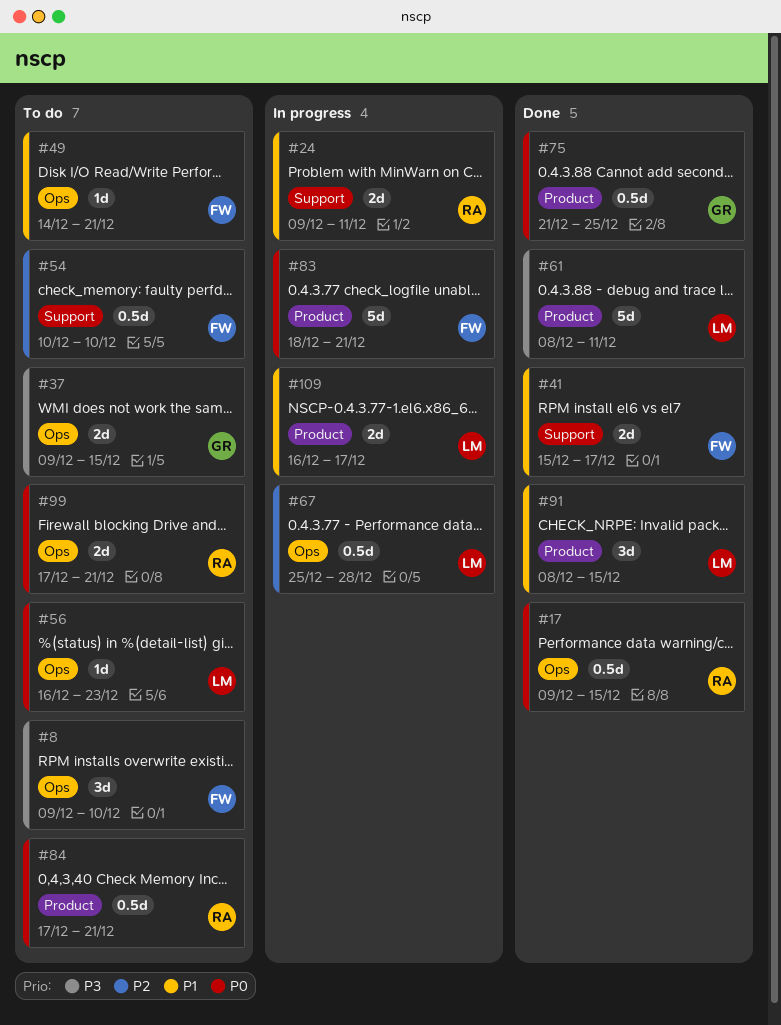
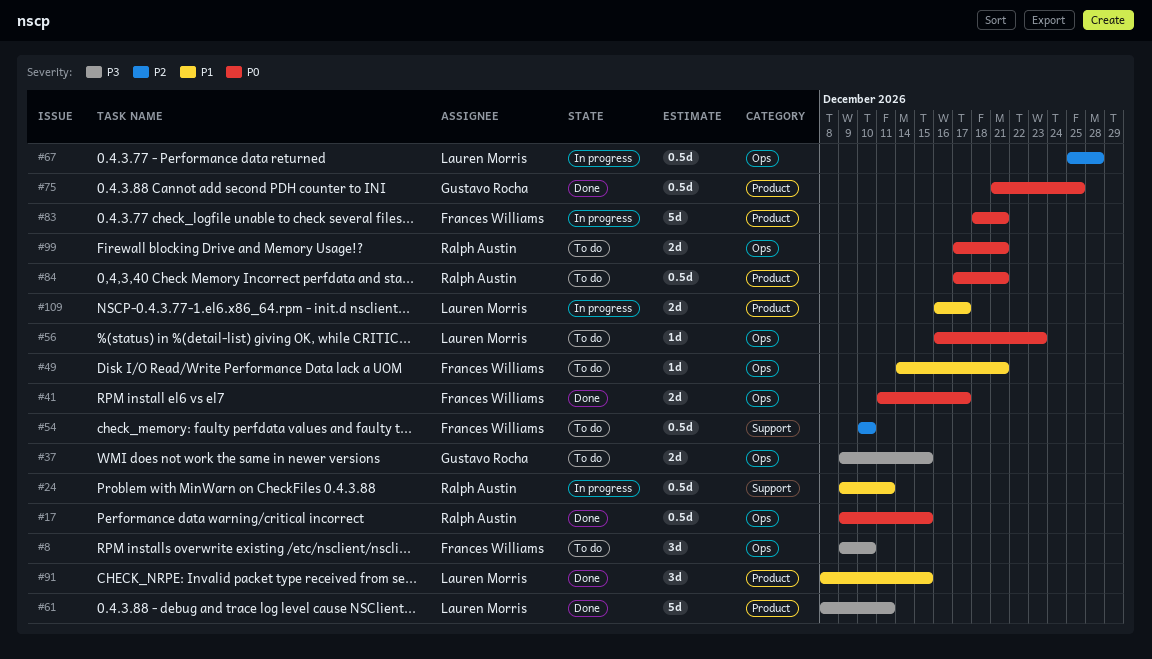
#24, estimate: 2d -> 0.5d
#41, priority: P1 -> P0
#41, label: Support -> Ops
#41, start: Dec 15 -> Dec 11

